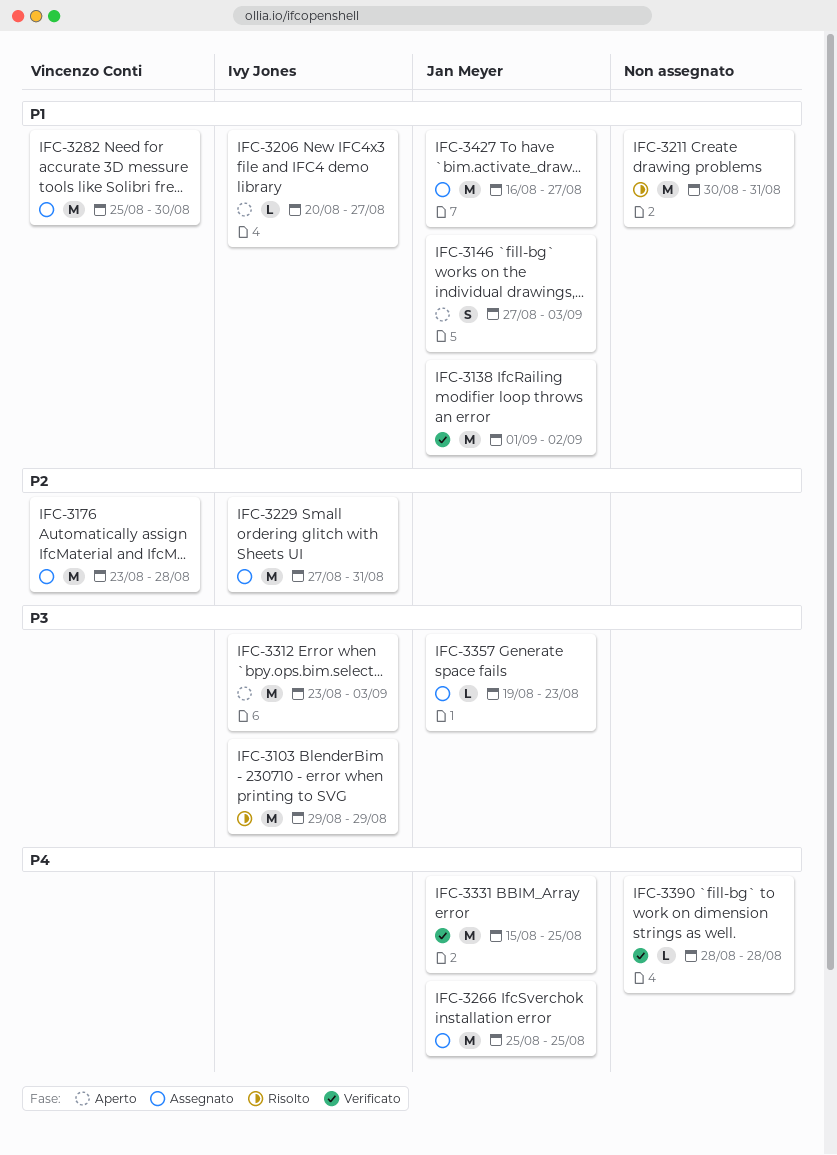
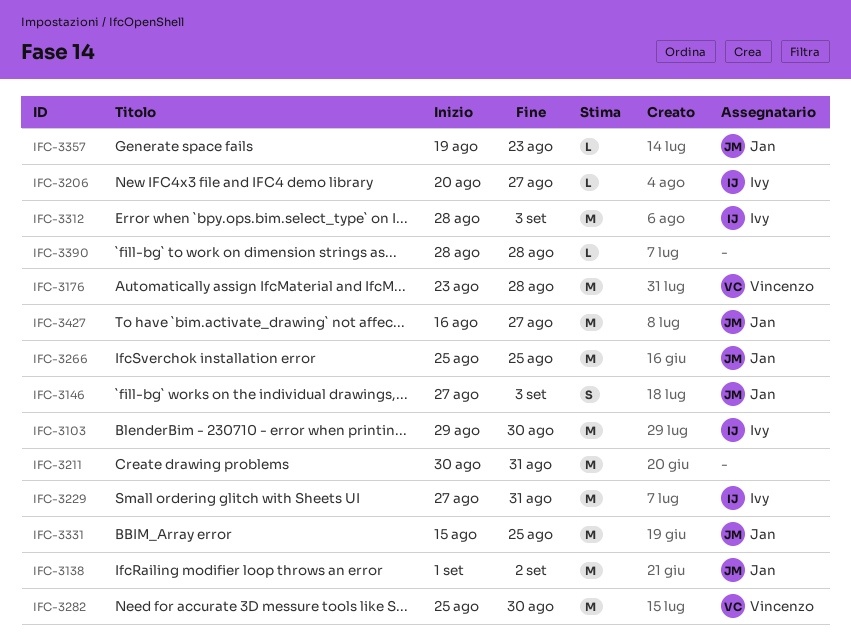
IFC-3103, due: Aug 29 -> Aug 30
IFC-3312, start: Aug 23 -> Aug 28

